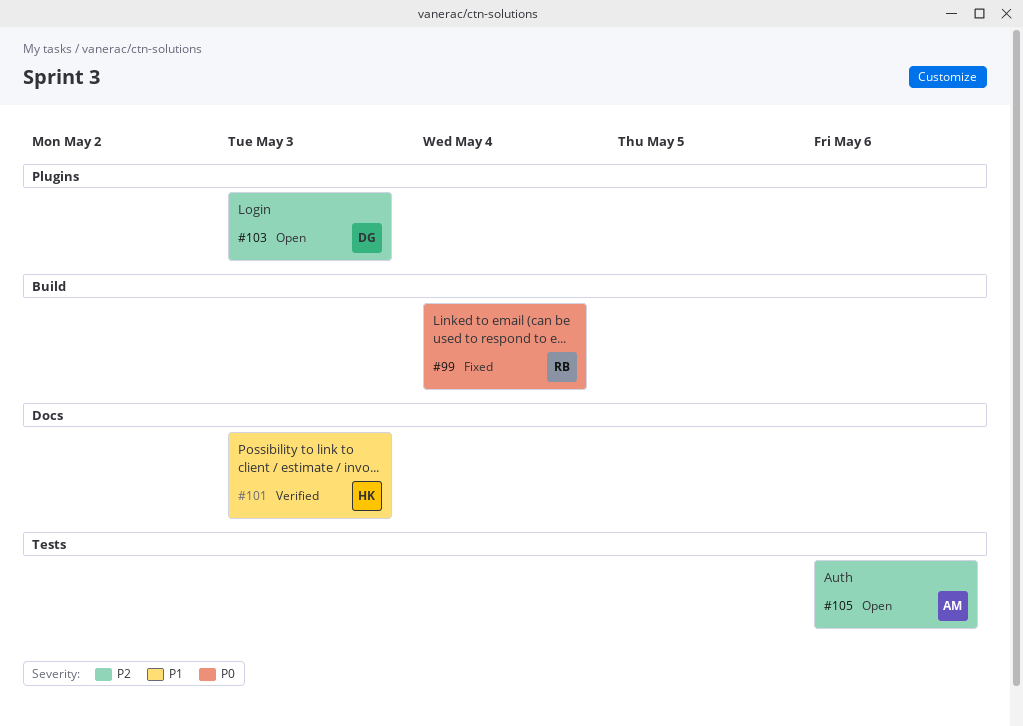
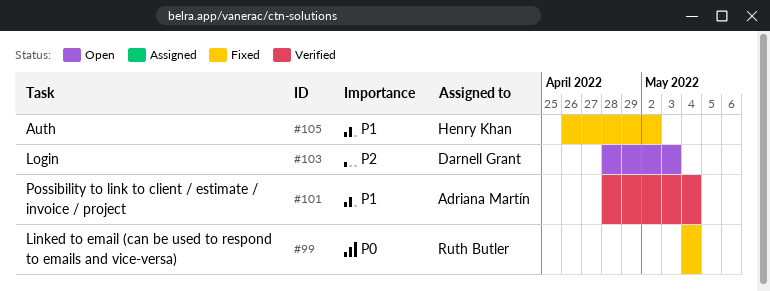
#101, owner: Henry Khan -> Adriana Martín
#101, due: May 3 -> May 4
#105, status: Open -> Fixed
#105, owner: Adriana Martín -> Henry Khan
#105, priority: P2 -> P1
#105, due: May 6 -> May 2

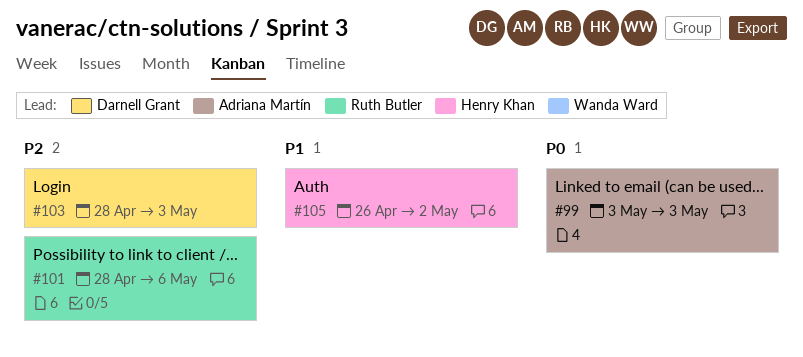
#99, owner: Ruth Butler -> Adriana Martín
#99, start: May 4 -> May 3
#99, due: May 4 -> May 3
#101, owner: Adriana Martín -> Ruth Butler
#101, priority: P1 -> P2
#101, due: May 4 -> May 6

